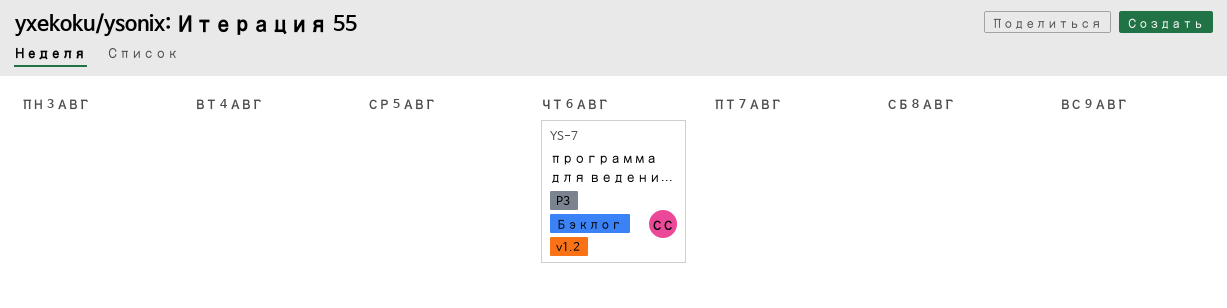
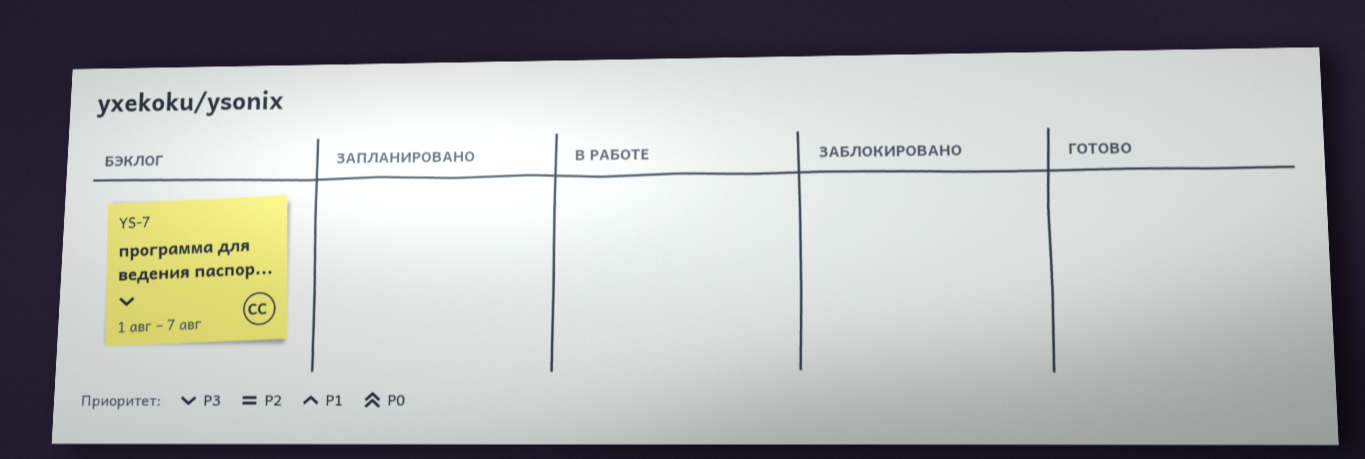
YS-7, due: Aug 6 -> Aug 7

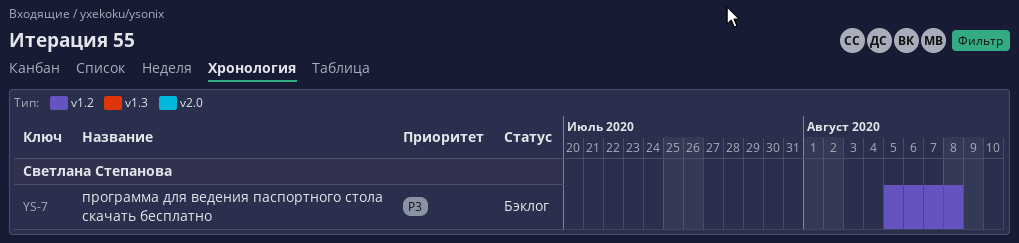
YS-7, start: Aug 1 -> Aug 5
YS-7, due: Aug 7 -> Aug 8

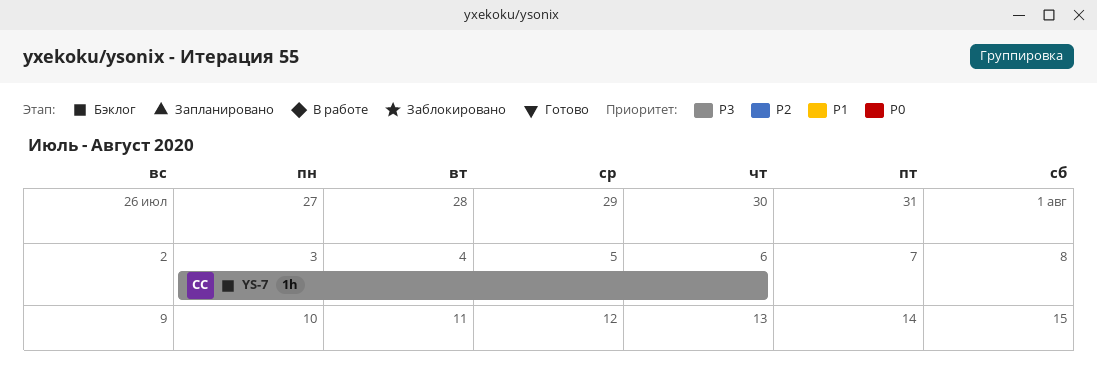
YS-7, start: Aug 5 -> Aug 3
YS-7, due: Aug 8 -> Aug 6

